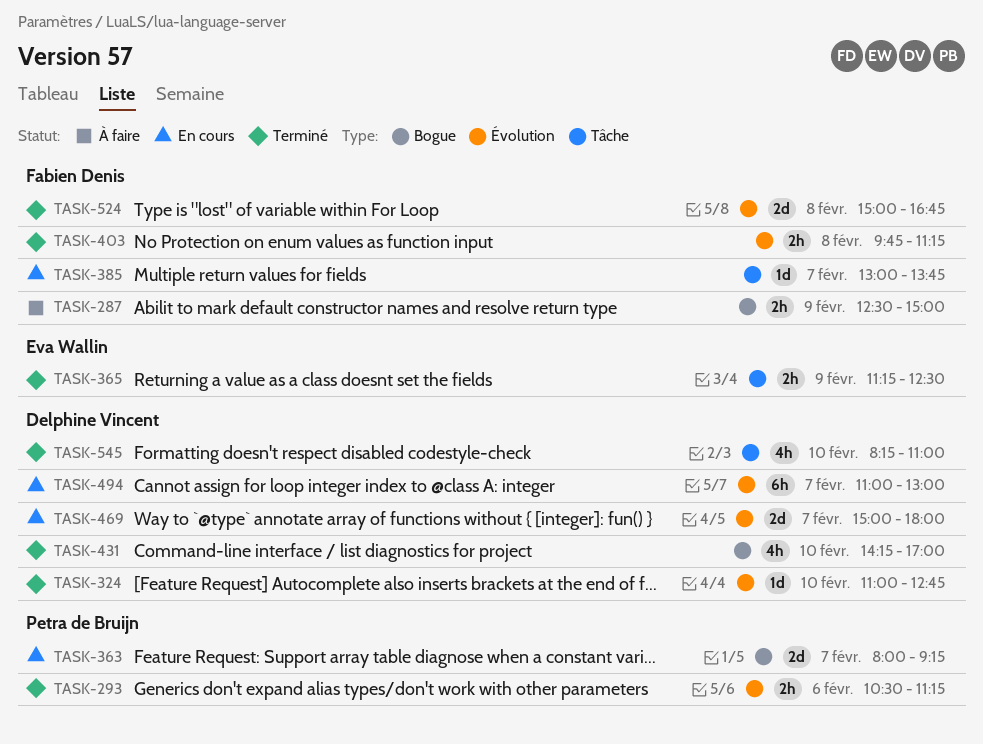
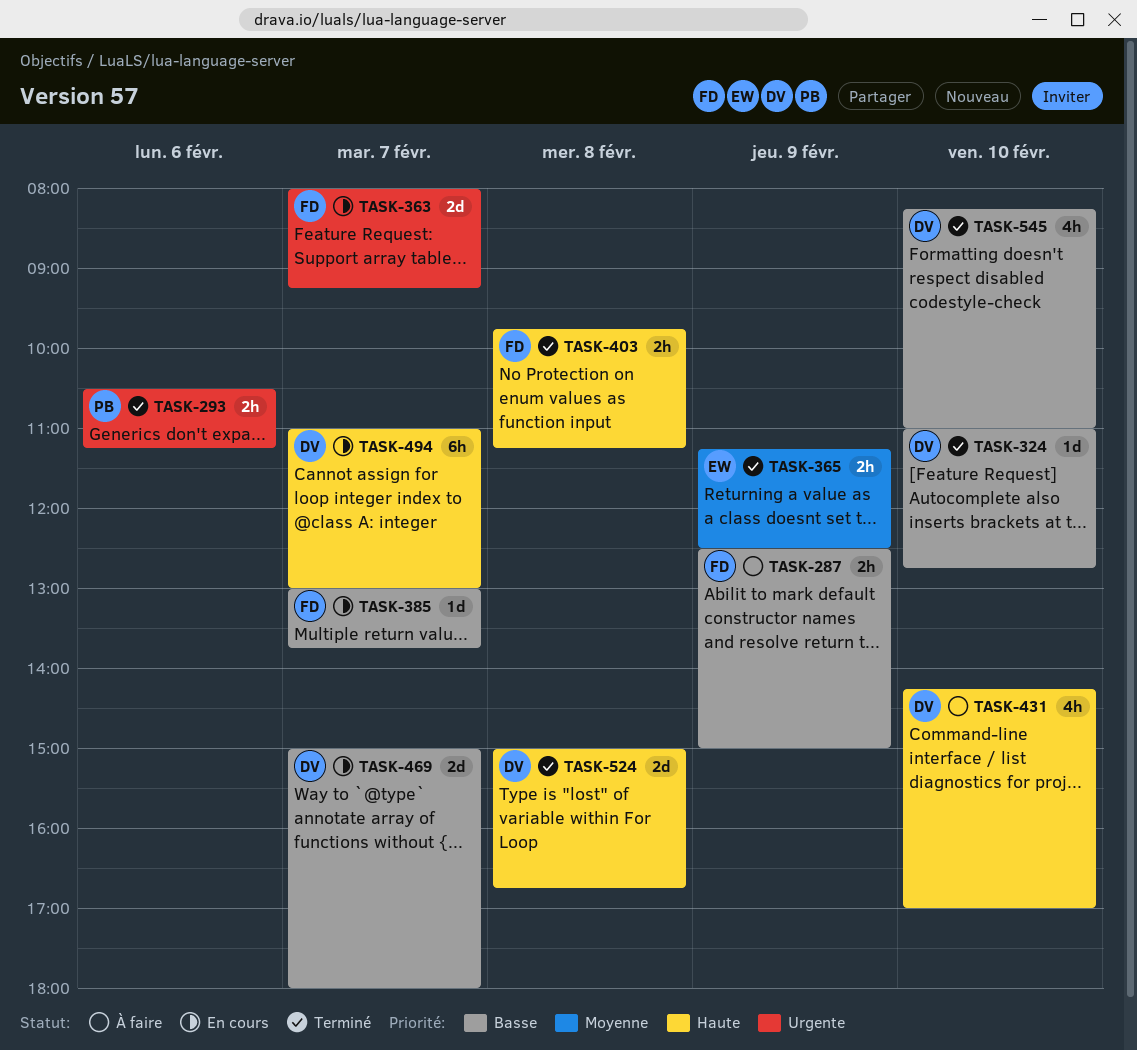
TASK-363, owner: Petra de Bruijn -> Fabien Denis
TASK-431, status: Terminé -> À faire
TASK-524, owner: Fabien Denis -> Delphine Vincent

